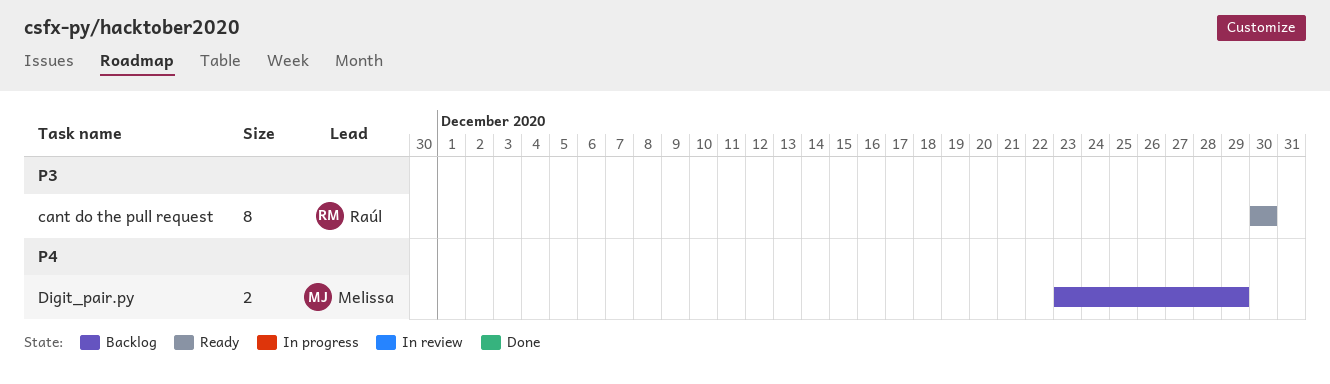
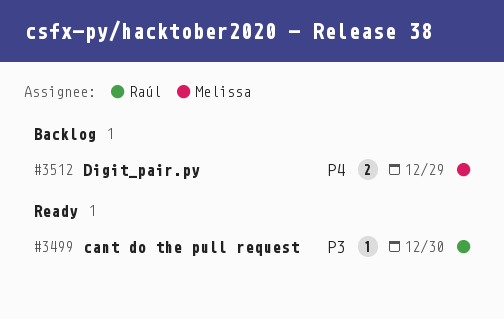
cant do the pull request, estimate: 8 -> 1

